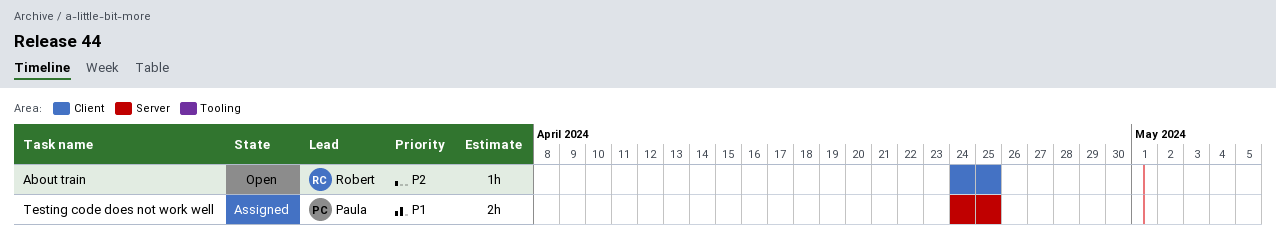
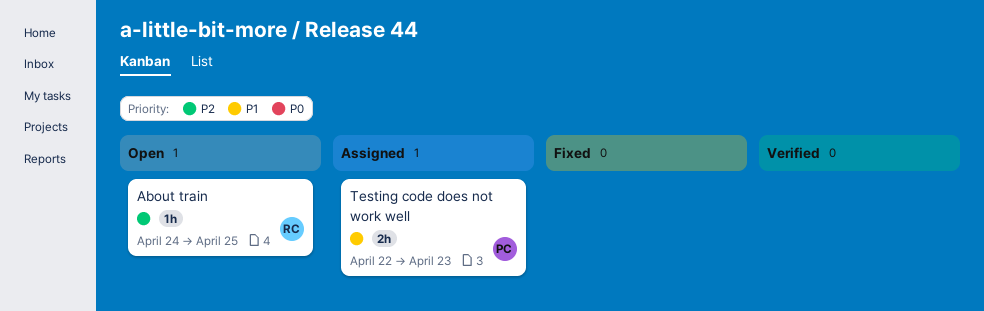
Testing code does not work well, start: Apr 24 -> Apr 22
Testing code does not work well, due: Apr 25 -> Apr 23

